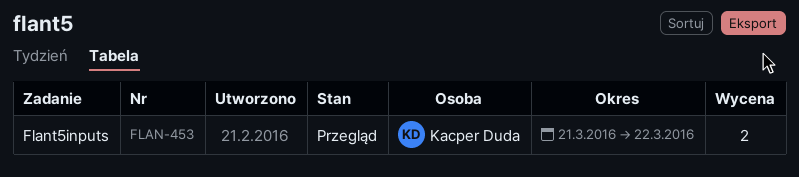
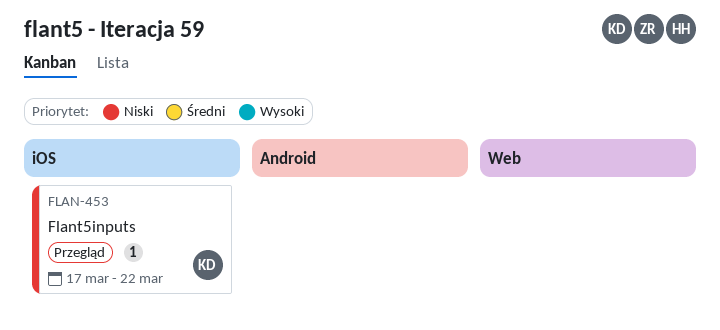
FLAN-453, estimate: 2 -> 1
FLAN-453, start: Mar 21 -> Mar 17

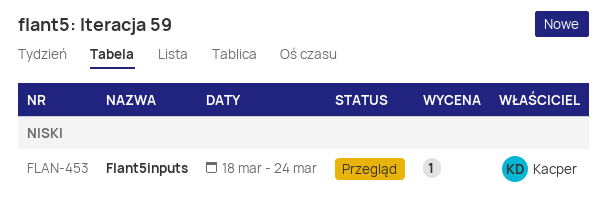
FLAN-453, start: Mar 17 -> Mar 18
FLAN-453, due: Mar 22 -> Mar 24

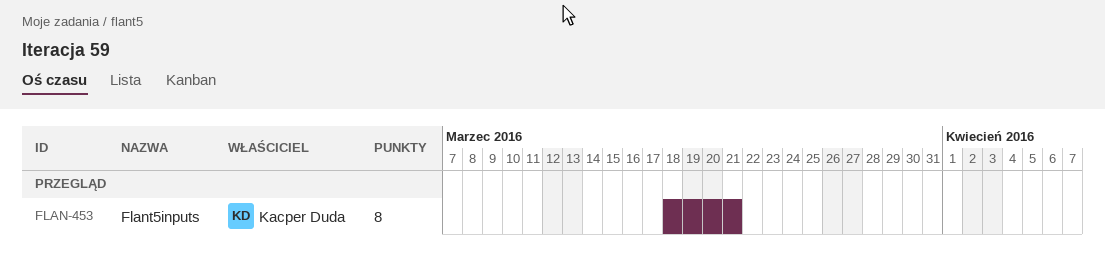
FLAN-453, estimate: 1 -> 8
FLAN-453, due: Mar 24 -> Mar 21

